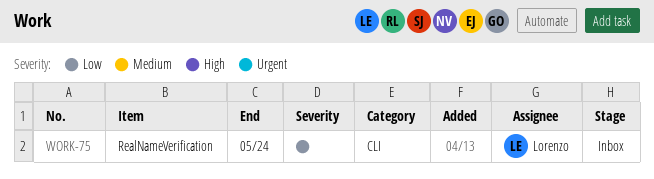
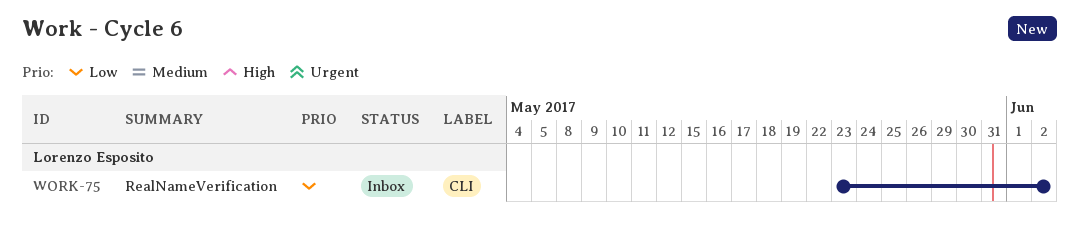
WORK-75, due: May 24 -> Jun 2

